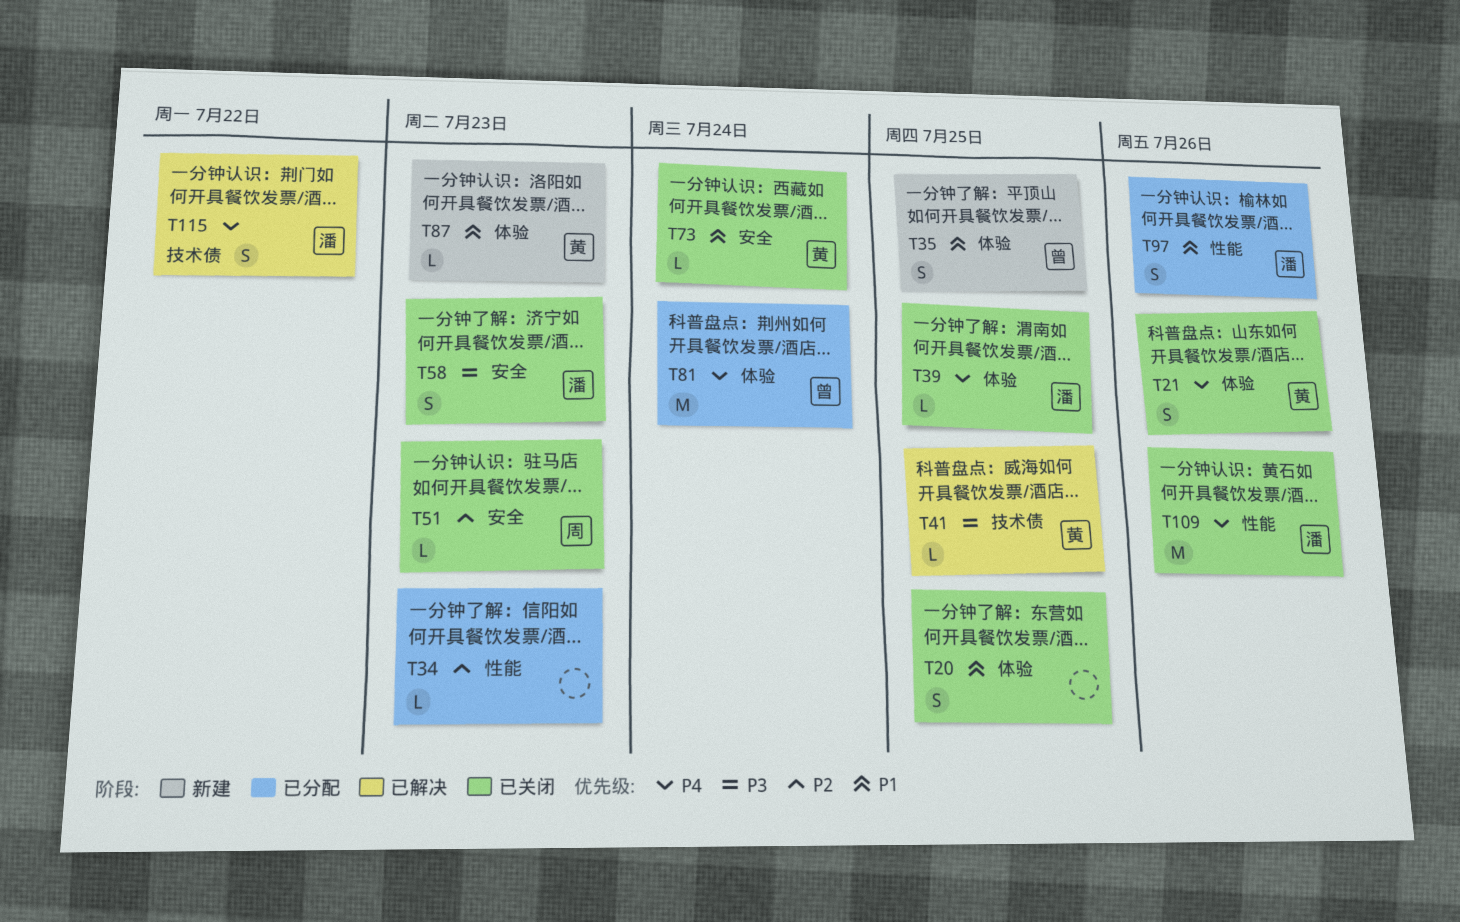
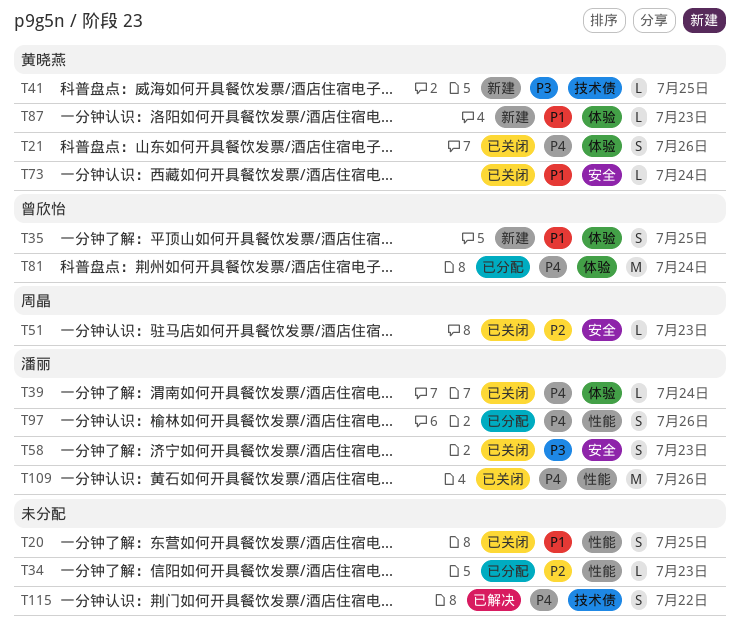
T20, label: 体验 -> 性能
T39, due: Jul 25 -> Jul 24
T41, status: 已解决 -> 新建
T97, priority: P1 -> P4
T115, owner: 潘丽 -> none

